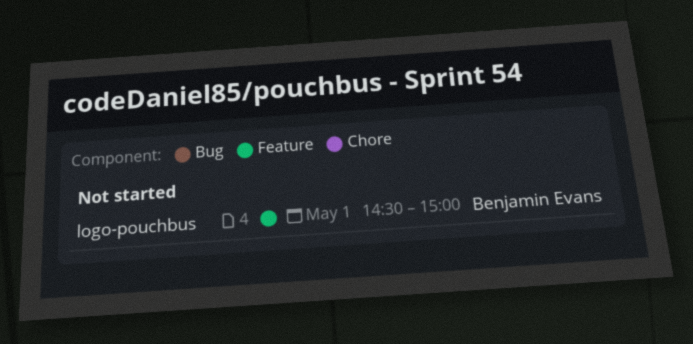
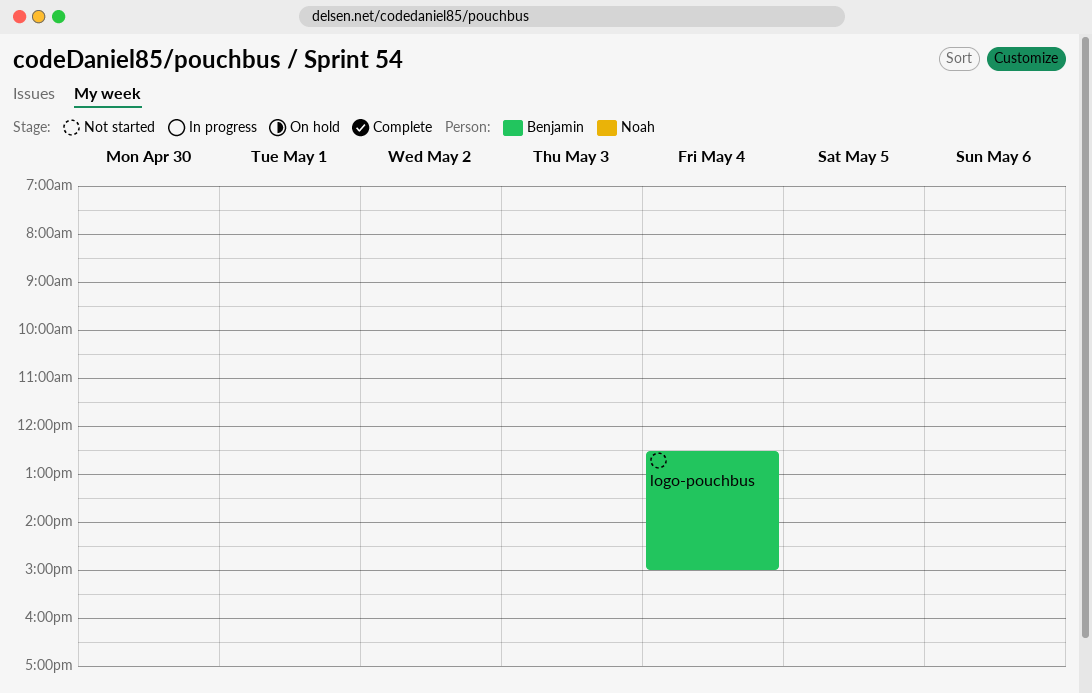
logo-pouchbus, day: May 1 -> May 4
logo-pouchbus, begins: 14:30 -> 12:30

